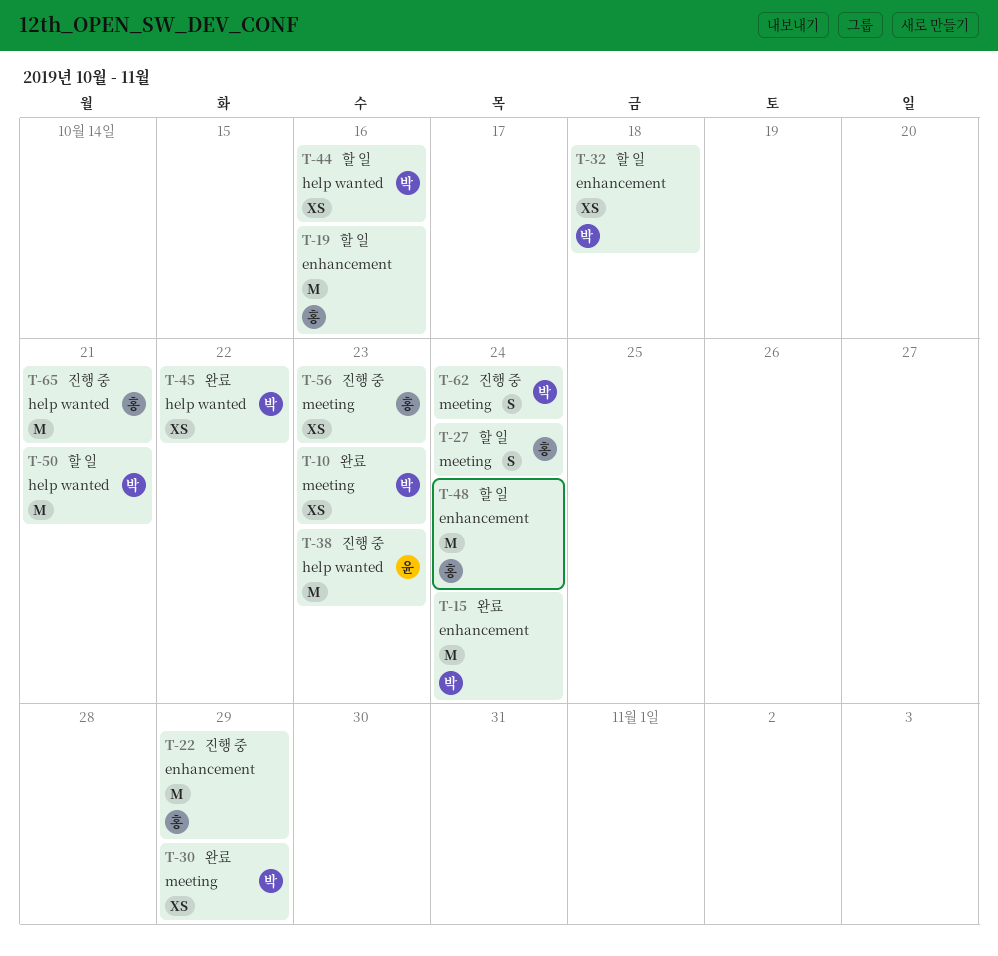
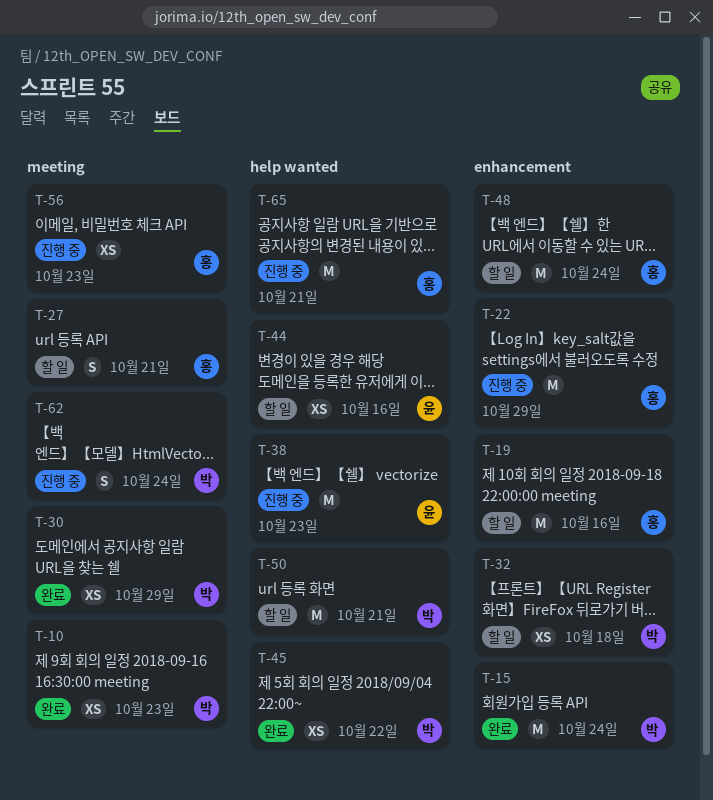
T-27, due: Oct 24 -> Oct 21
T-44, owner: 박 -> 윤

